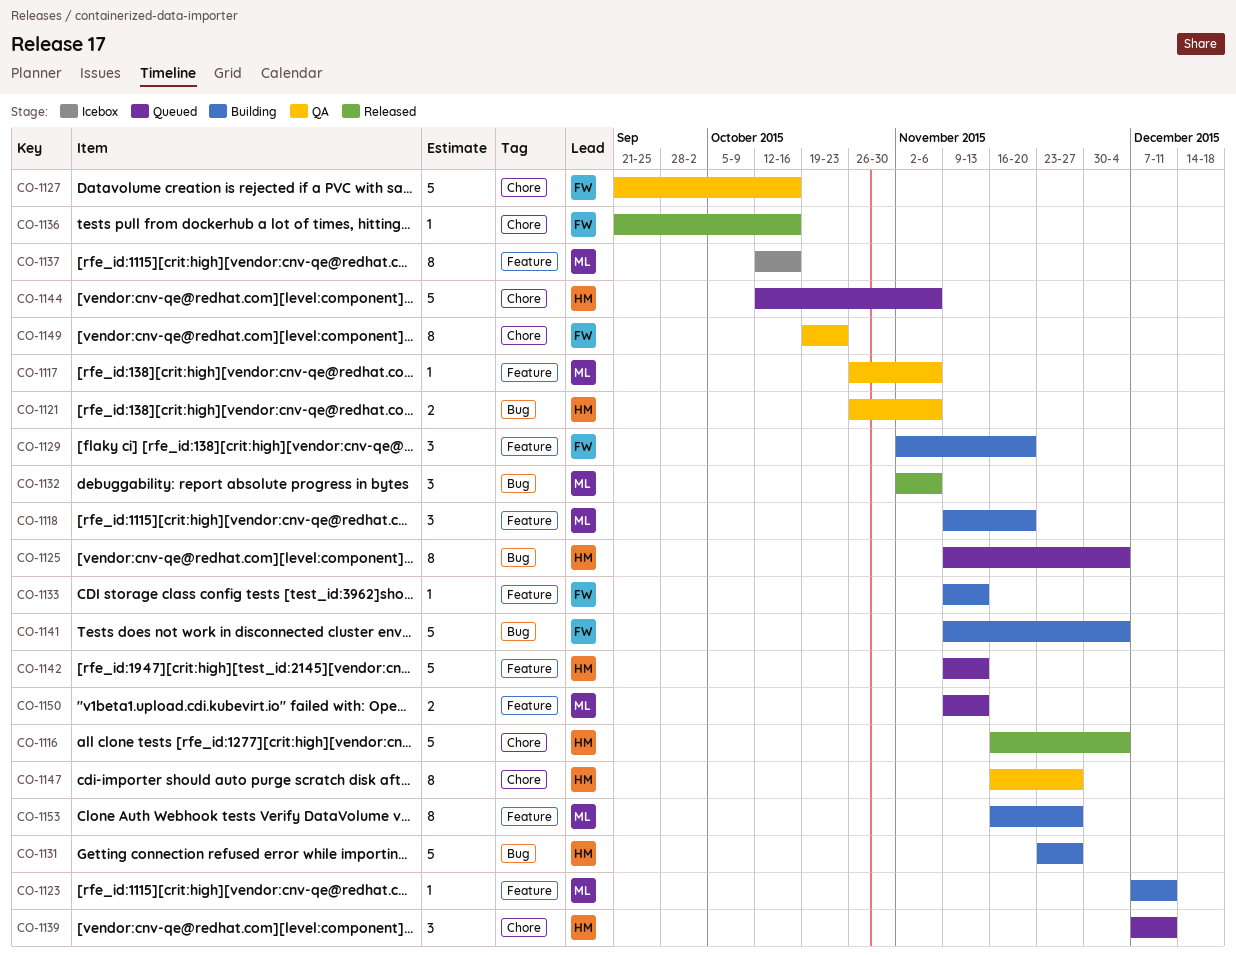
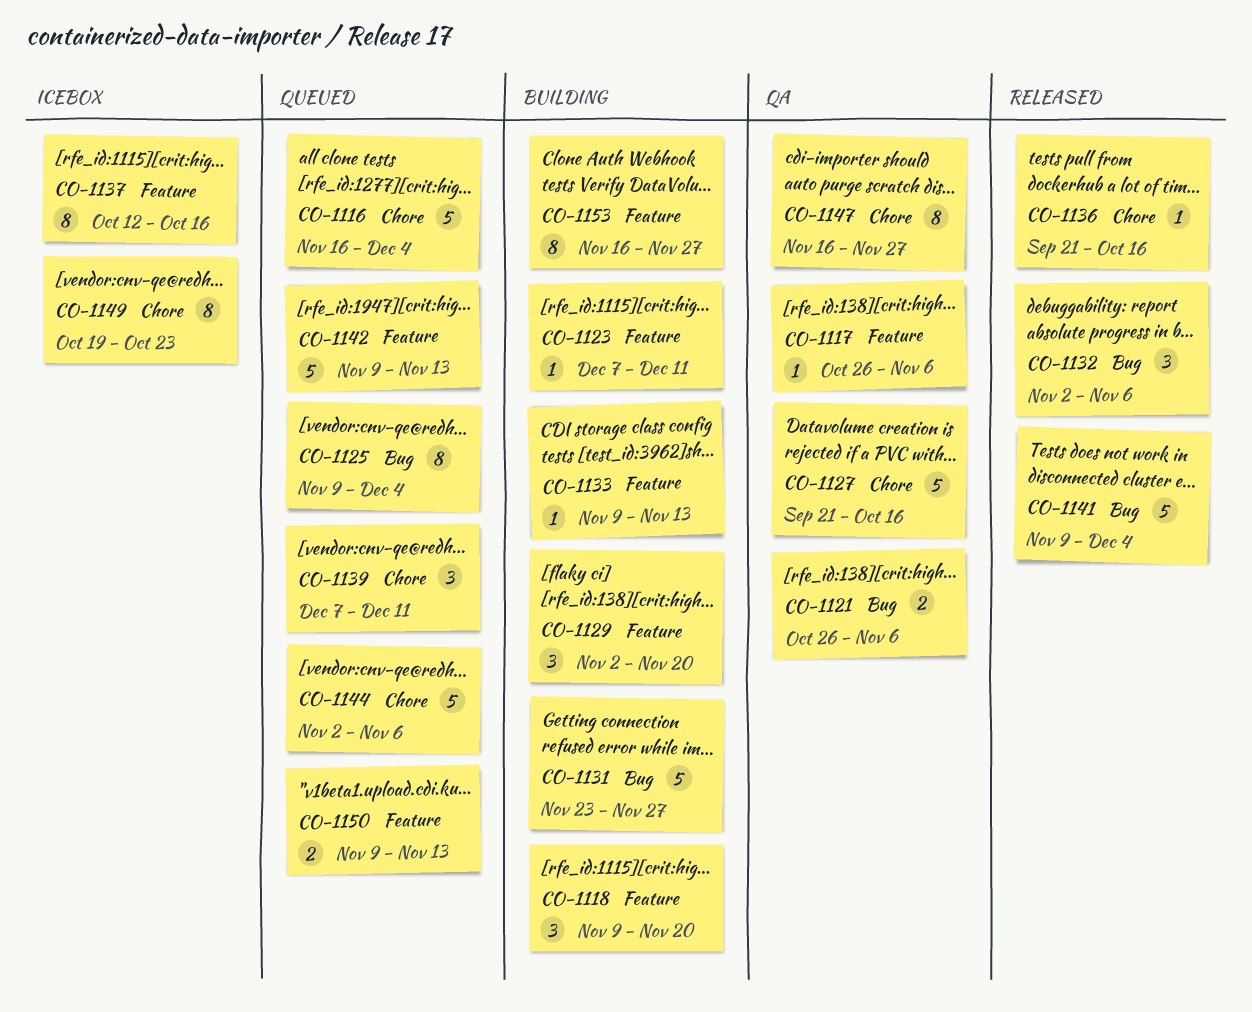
CO-1116, status: Released -> Queued
CO-1141, status: Building -> Released
CO-1144, start: Oct 12 -> Nov 2
CO-1149, status: QA -> Icebox

